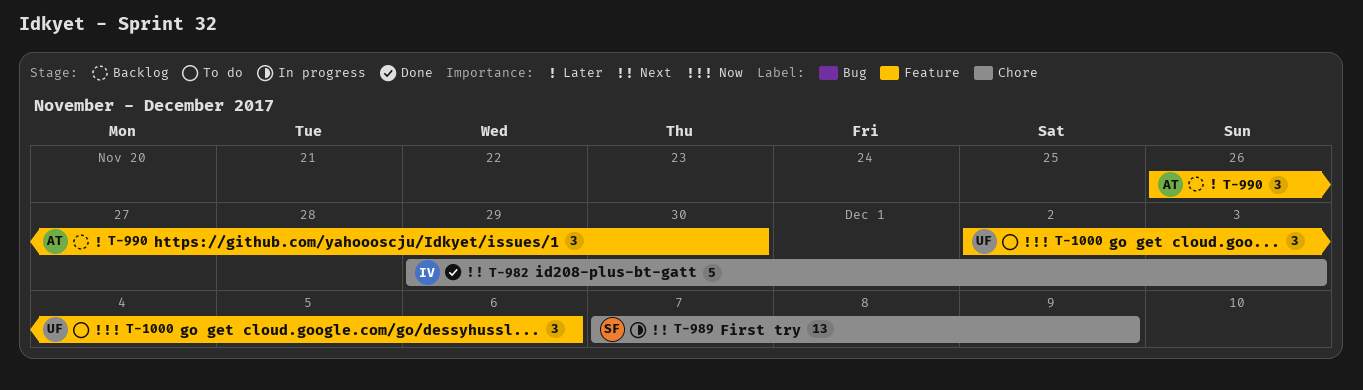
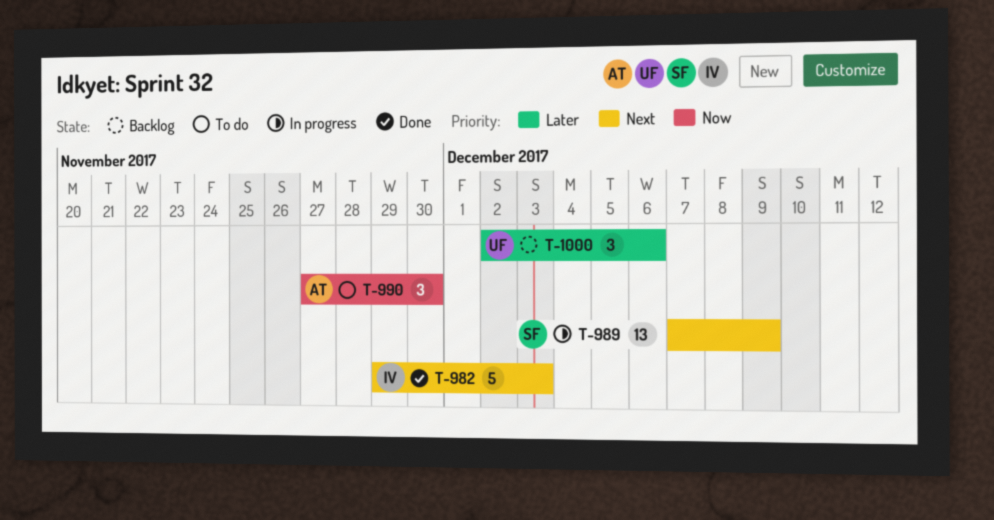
T-990, status: Backlog -> To do
T-990, priority: Later -> Now
T-990, start: Nov 26 -> Nov 27
T-1000, status: To do -> Backlog
T-1000, priority: Now -> Later

